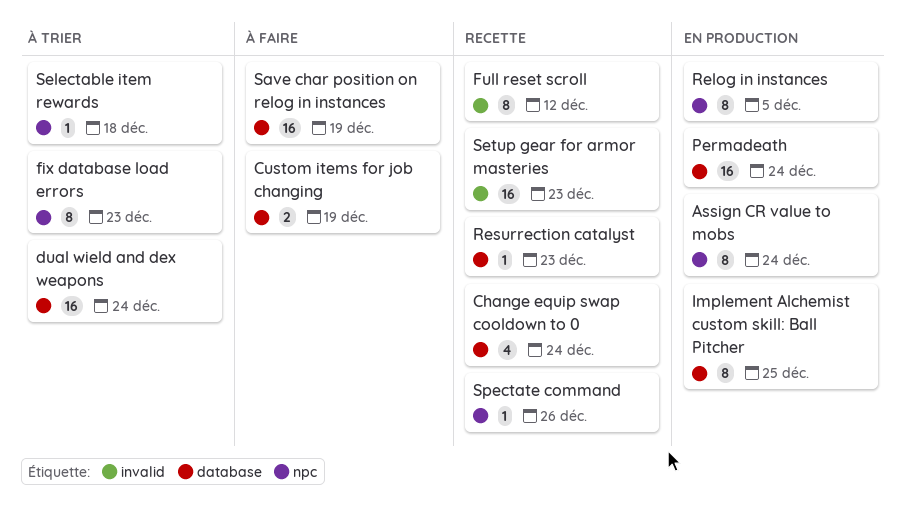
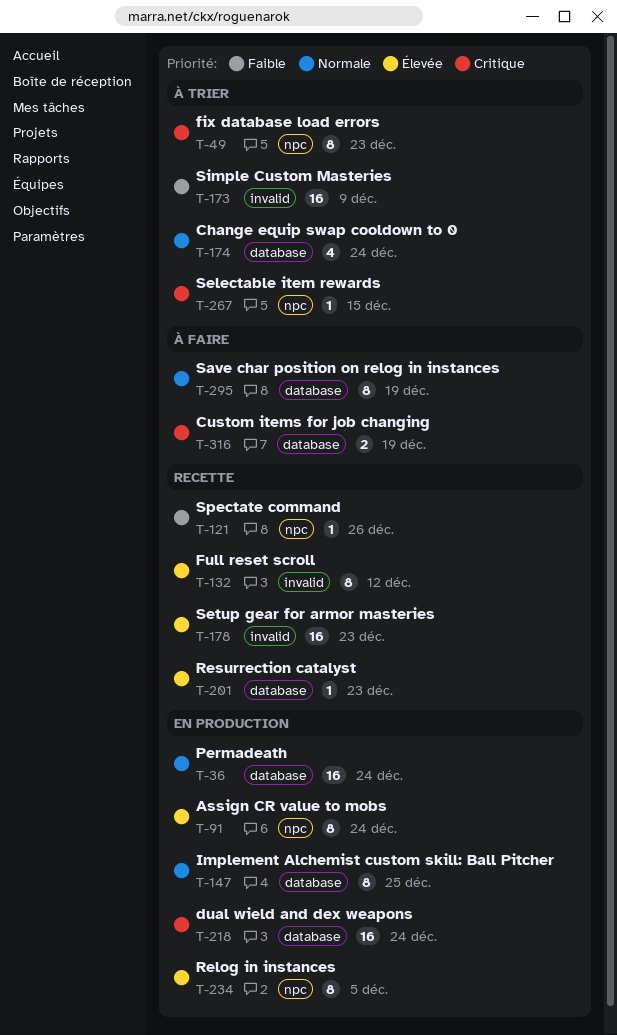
Change equip swap cooldown to 0, status: Recette -> À trier
dual wield and dex weapons, status: À trier -> En production
Save char position on relog in instances, estimate: 16 -> 8
Selectable item rewards, due: Dec 18 -> Dec 15
Simple Custom Masteries: none -> present

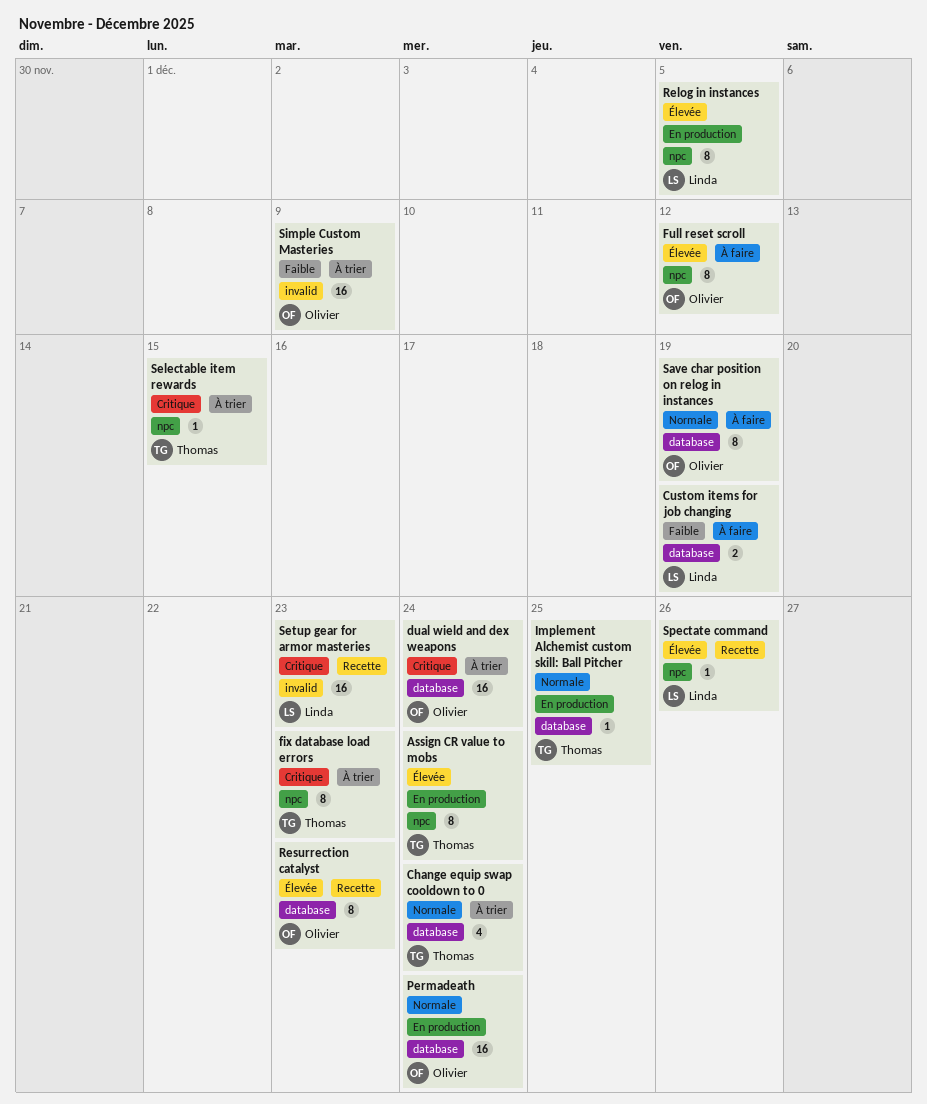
Custom items for job changing, priority: Critique -> Faible
dual wield and dex weapons, status: En production -> À trier
Full reset scroll, status: Recette -> À faire
Full reset scroll, label: invalid -> npc
Implement Alchemist custom skill: Ball Pitcher, estimate: 8 -> 1
Resurrection catalyst, estimate: 1 -> 8
Setup gear for armor masteries, priority: Élevée -> Critique
Spectate command, priority: Faible -> Élevée

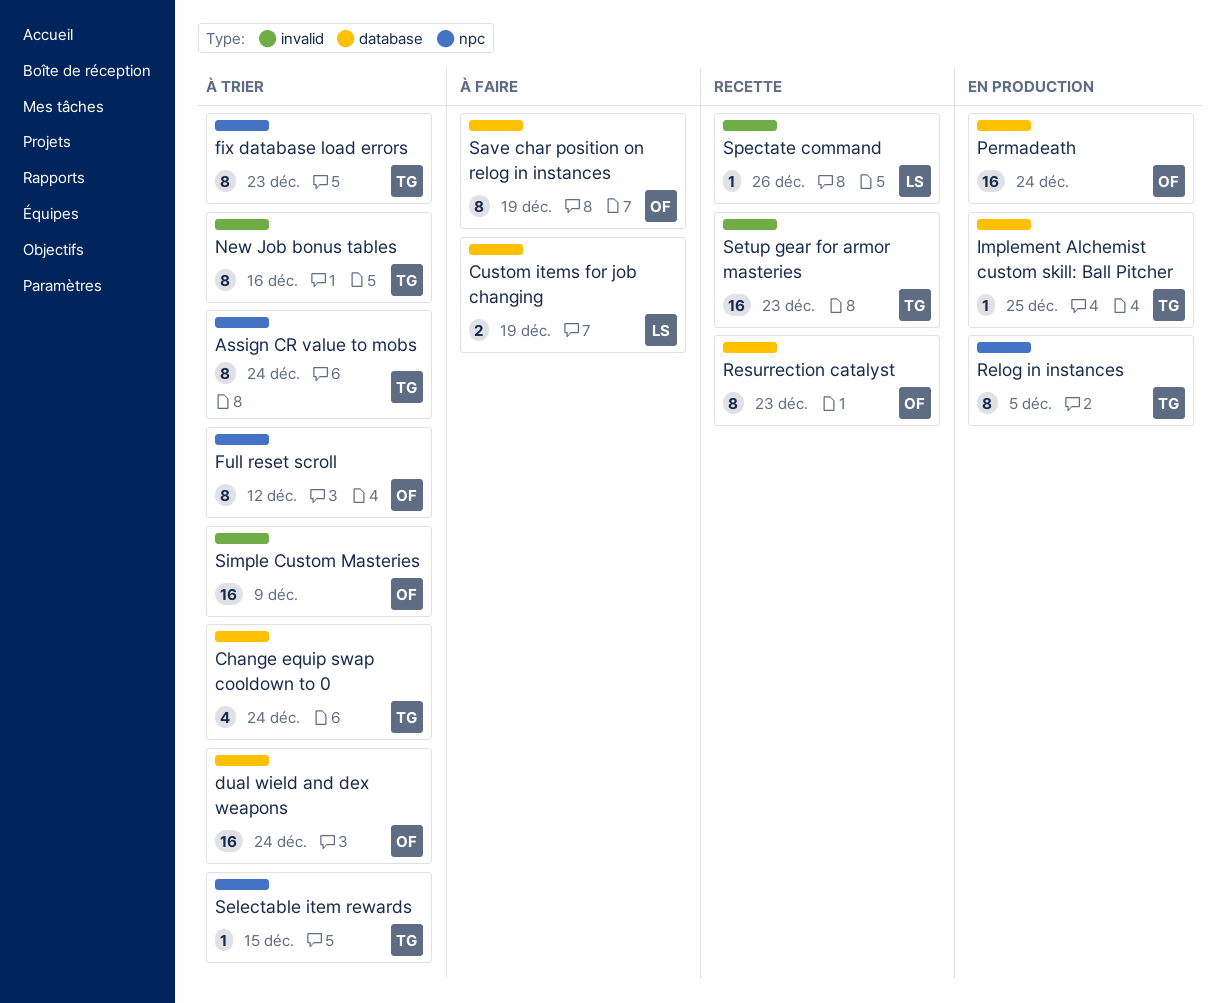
Assign CR value to mobs, status: En production -> À trier
Full reset scroll, status: À faire -> À trier
New Job bonus tables: none -> present
Relog in instances, owner: Linda -> Thomas
Setup gear for armor masteries, owner: Linda -> Thomas
Spectate command, label: npc -> invalid

